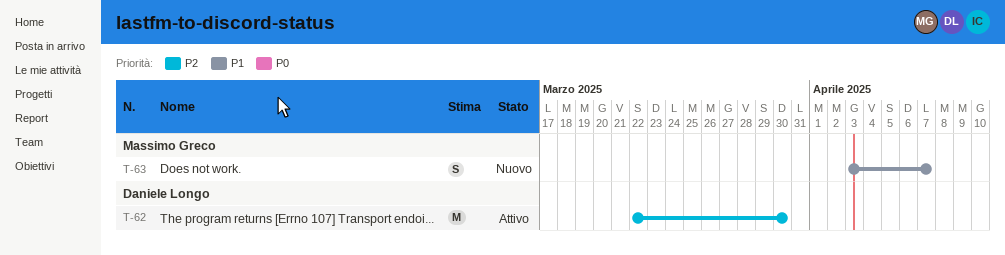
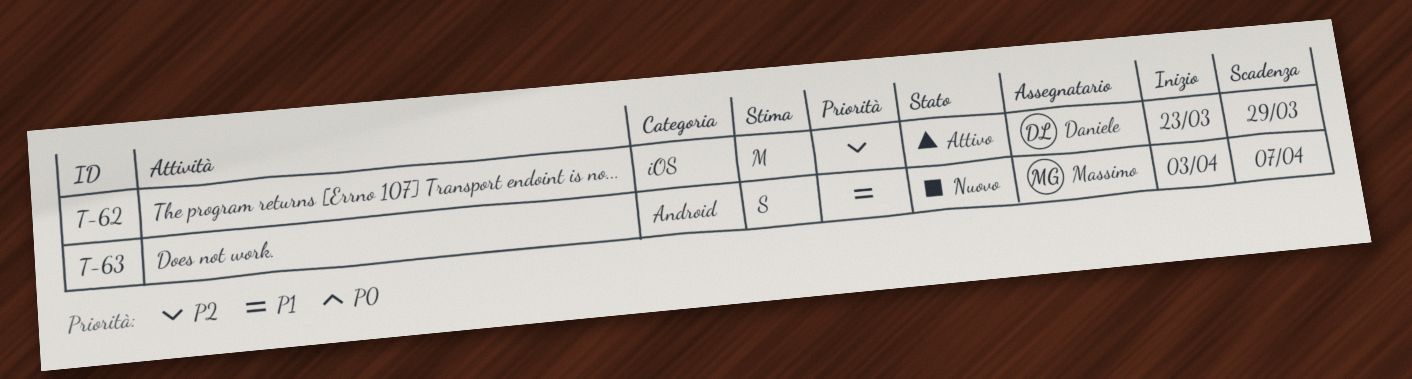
T-62, start: Mar 22 -> Mar 23
T-62, due: Mar 30 -> Mar 29

